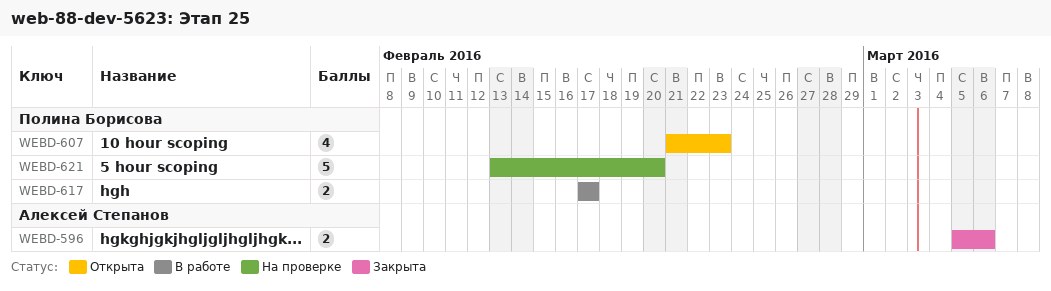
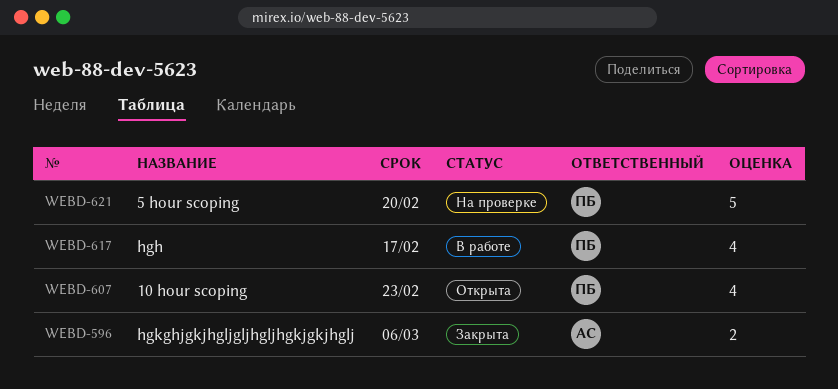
WEBD-617, estimate: 2 -> 4

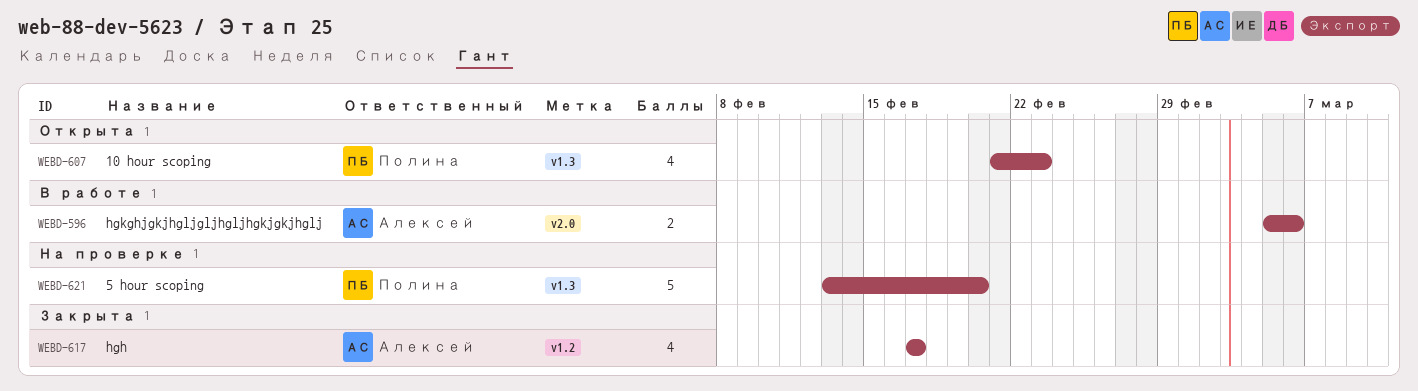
WEBD-596, status: Закрыта -> В работе
WEBD-617, status: В работе -> Закрыта
WEBD-617, owner: Полина -> Алексей

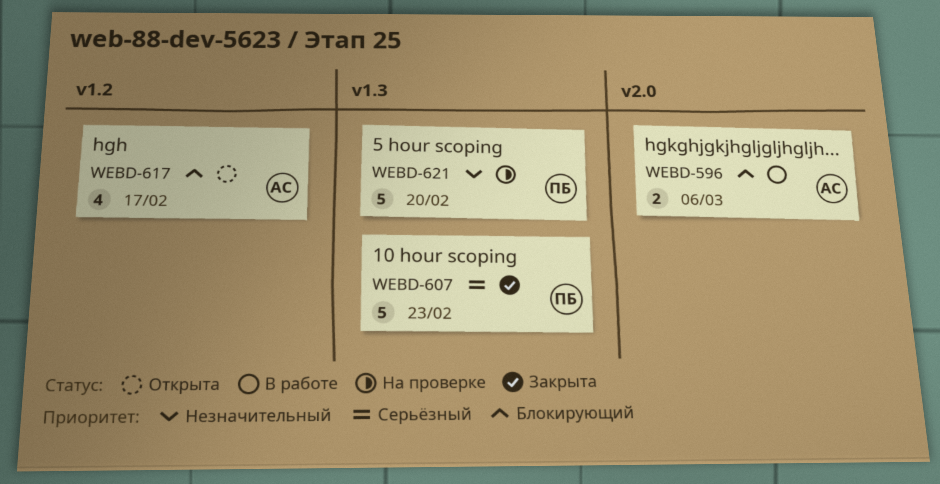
WEBD-607, status: Открыта -> Закрыта
WEBD-607, estimate: 4 -> 5
WEBD-617, status: Закрыта -> Открыта

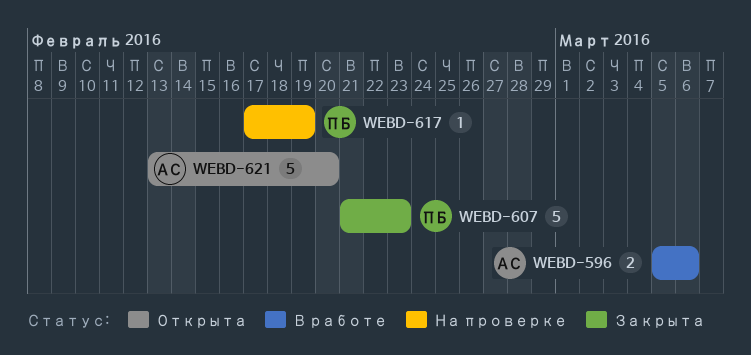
WEBD-617, status: Открыта -> На проверке
WEBD-617, owner: АС -> ПБ
WEBD-617, estimate: 4 -> 1
WEBD-617, due: Feb 17 -> Feb 19
WEBD-621, status: На проверке -> Открыта
WEBD-621, owner: ПБ -> АС

